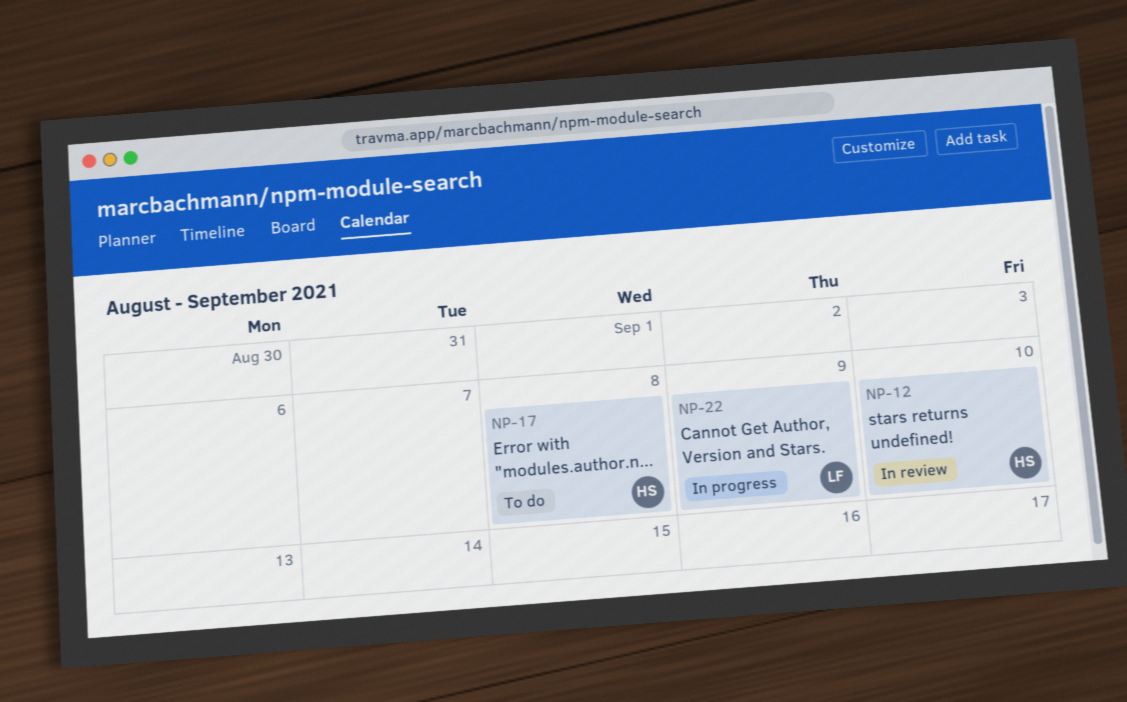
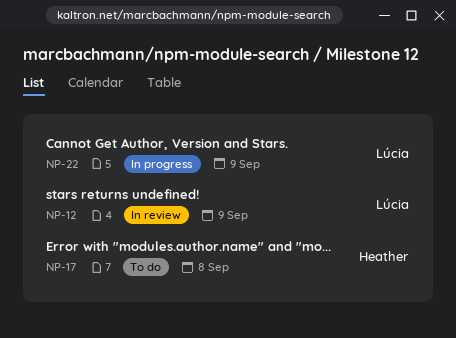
NP-12, owner: Heather -> Lúcia
NP-12, due: Sep 10 -> Sep 9

